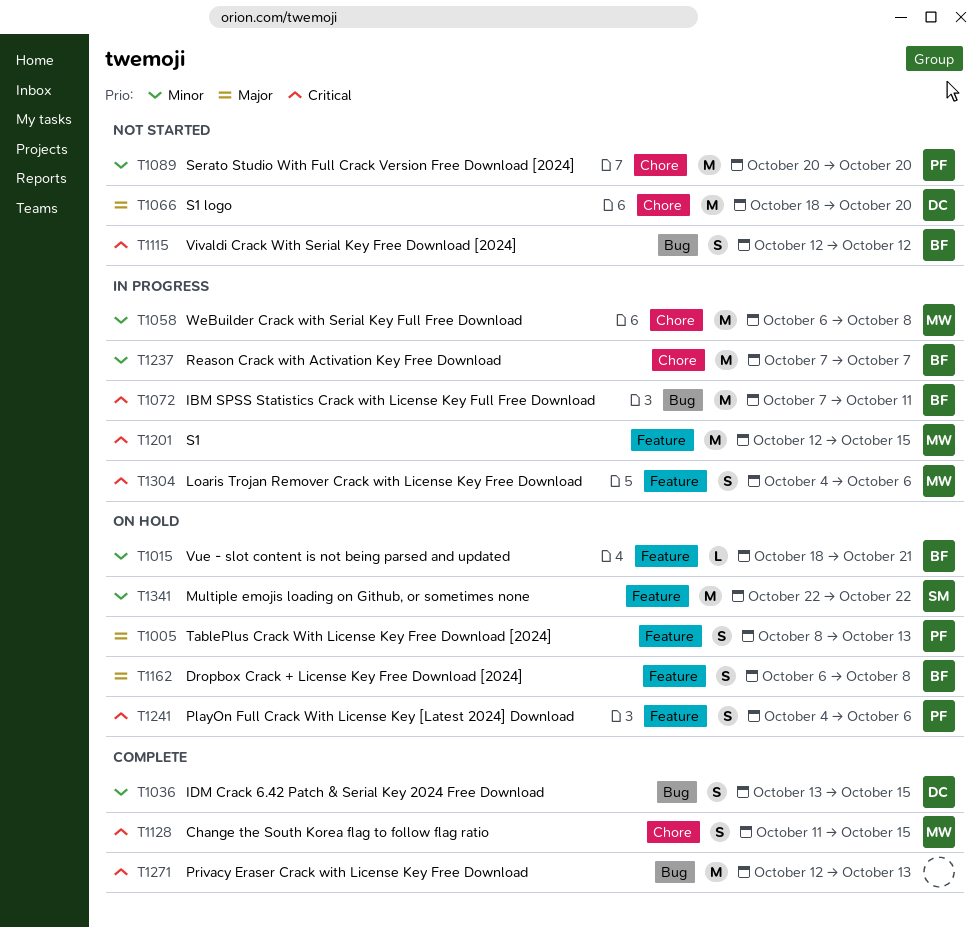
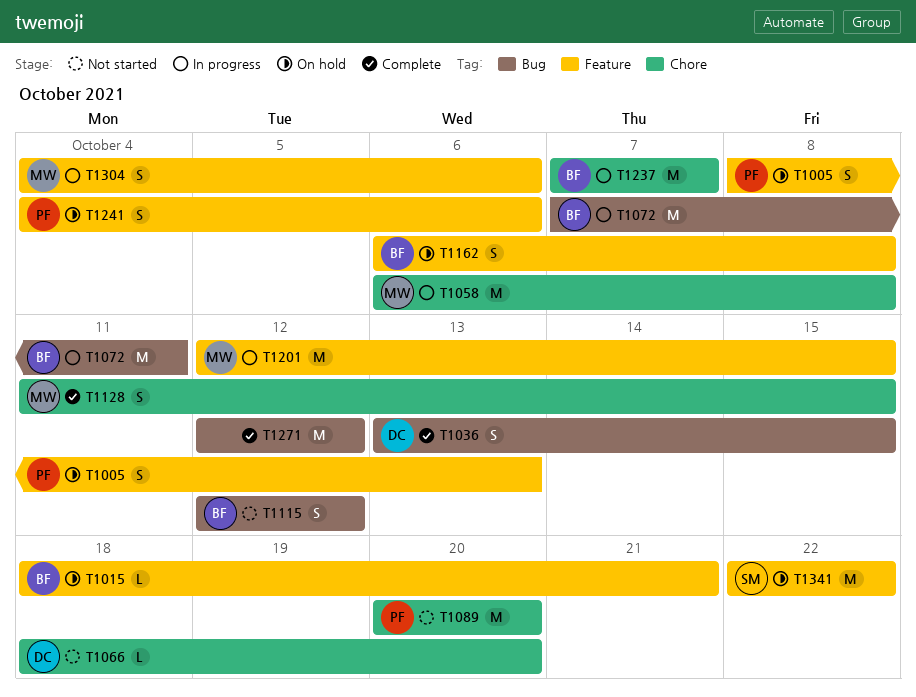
T1066, estimate: M -> L
T1271, due: Oct 13 -> Oct 12

